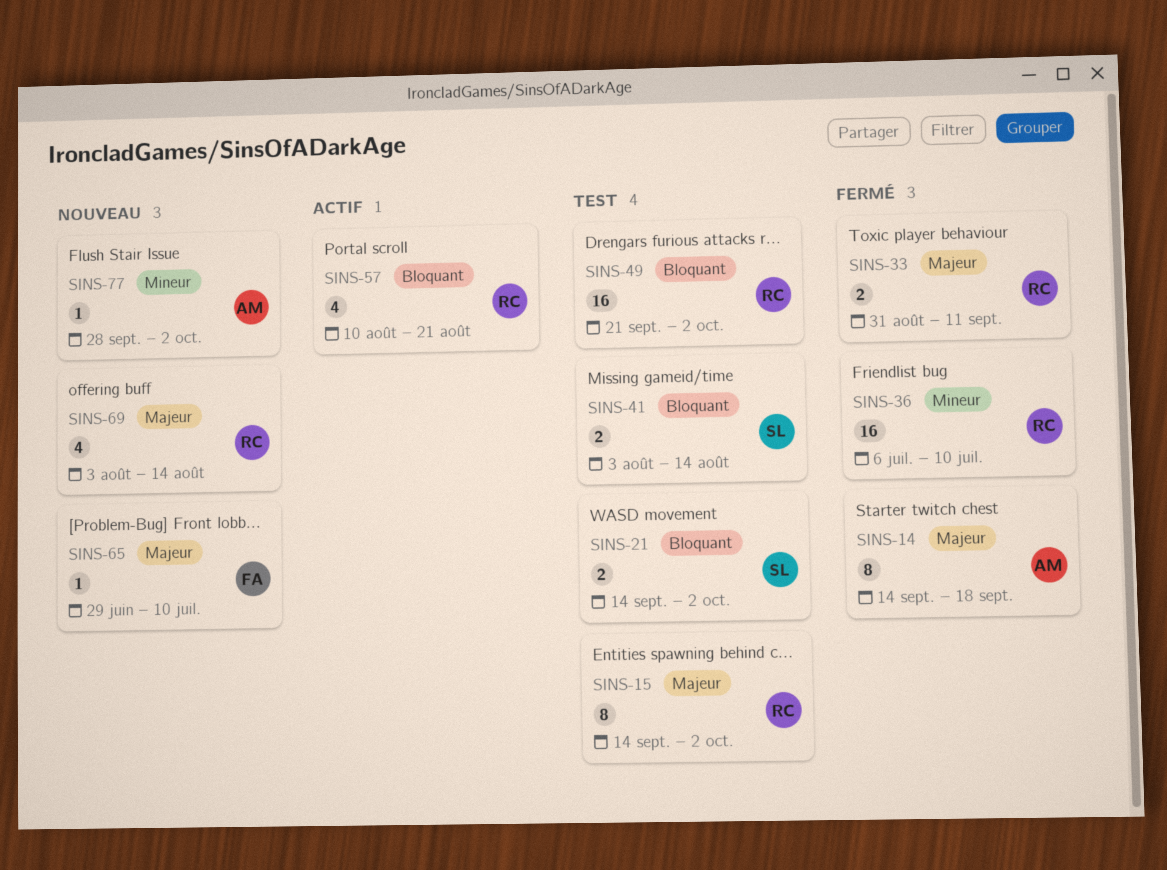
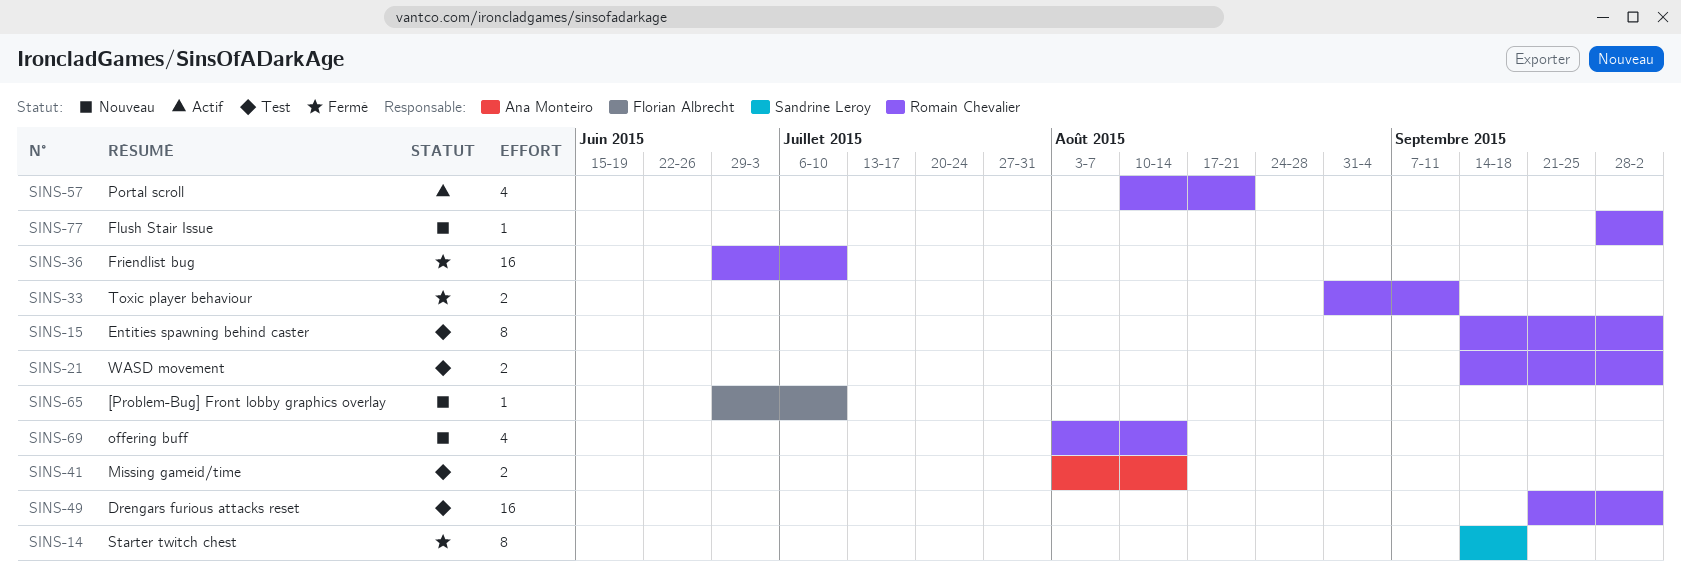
SINS-14, owner: Ana Monteiro -> Sandrine Leroy
SINS-21, owner: Sandrine Leroy -> Romain Chevalier
SINS-36, start: Jul 6 -> Jun 29
SINS-41, owner: Sandrine Leroy -> Ana Monteiro
SINS-77, owner: Ana Monteiro -> Romain Chevalier

